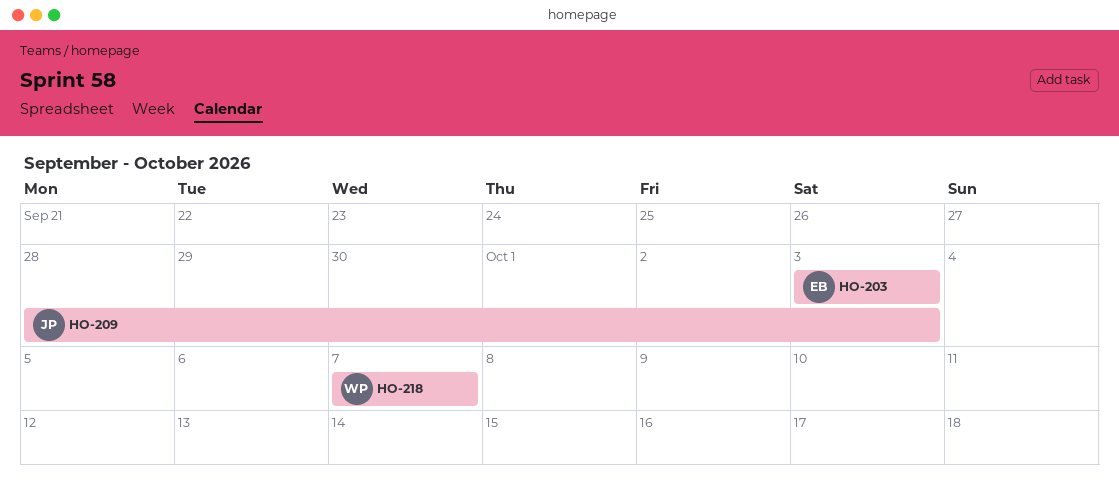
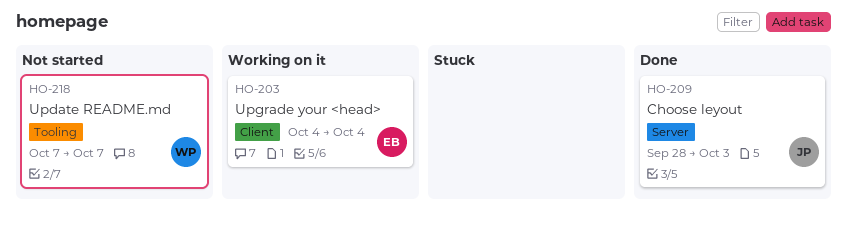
HO-203, start: Oct 3 -> Oct 4
HO-203, due: Oct 3 -> Oct 4

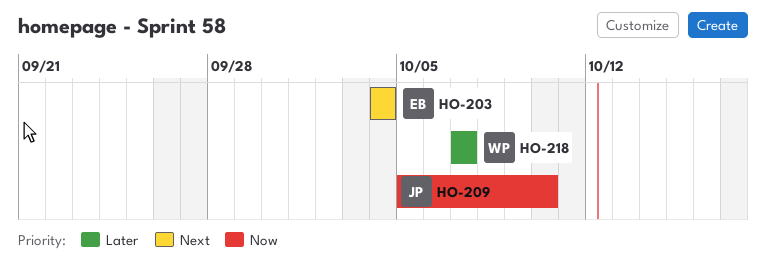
HO-209, start: Sep 28 -> Oct 5
HO-209, due: Oct 3 -> Oct 10

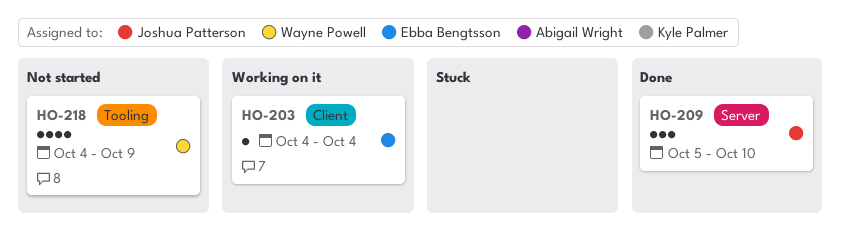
HO-218, start: Oct 7 -> Oct 4
HO-218, due: Oct 7 -> Oct 9

